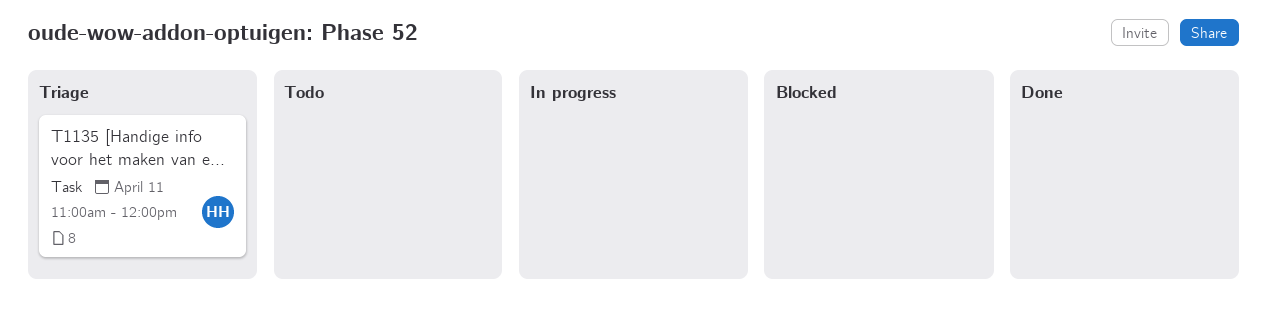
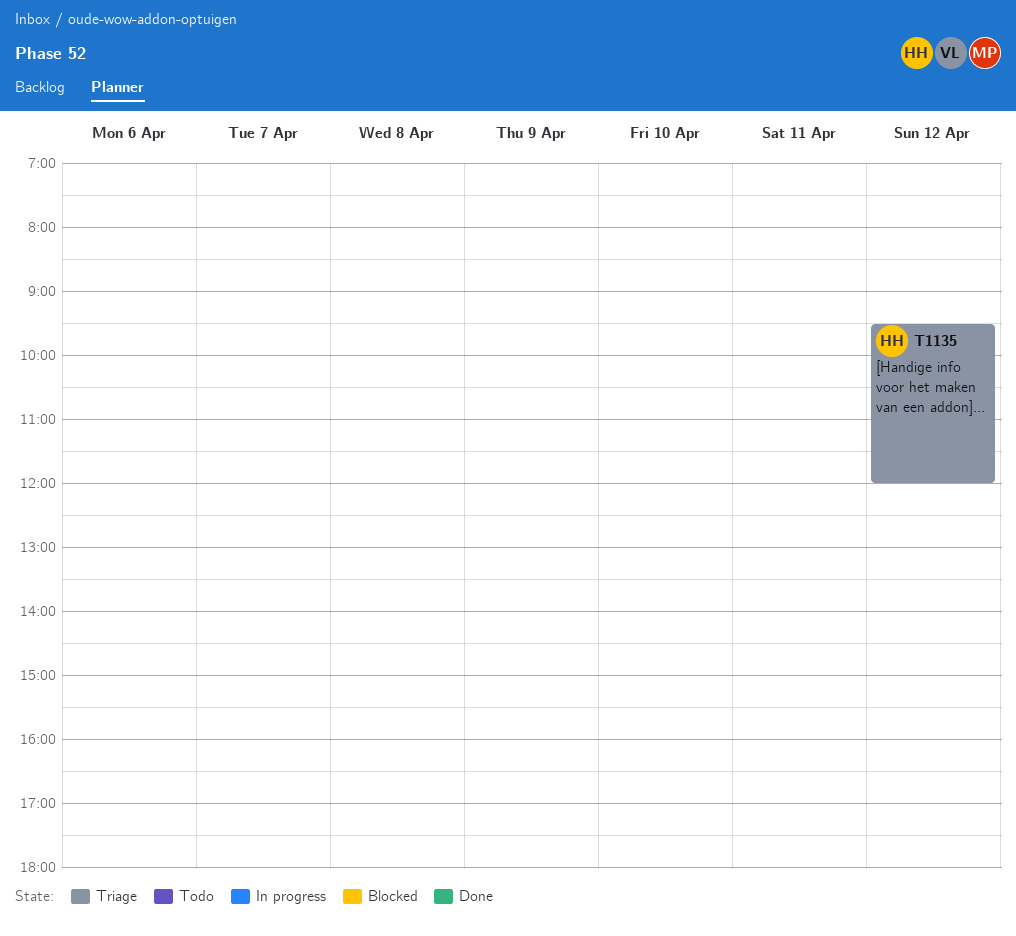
T1135, day: Apr 11 -> Apr 12
T1135, begins: 11:00 -> 09:30

